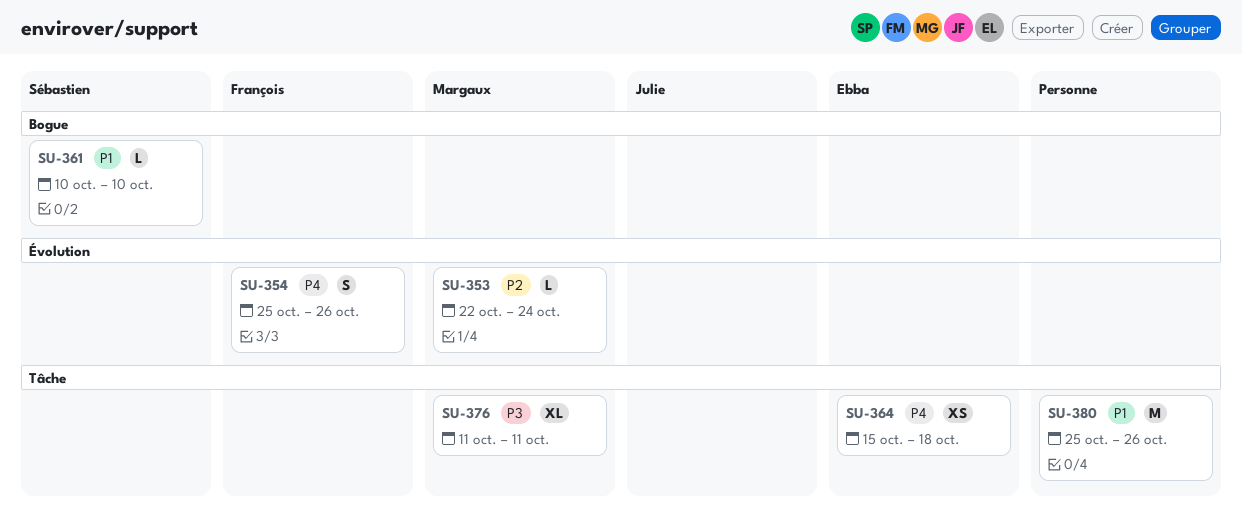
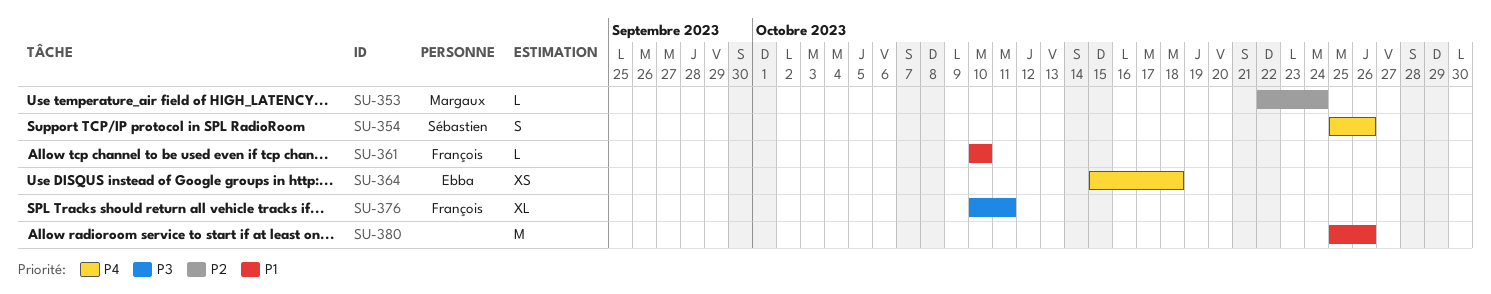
SU-354, owner: François -> Sébastien
SU-361, owner: Sébastien -> François
SU-376, owner: Margaux -> François
SU-376, start: Oct 11 -> Oct 10

